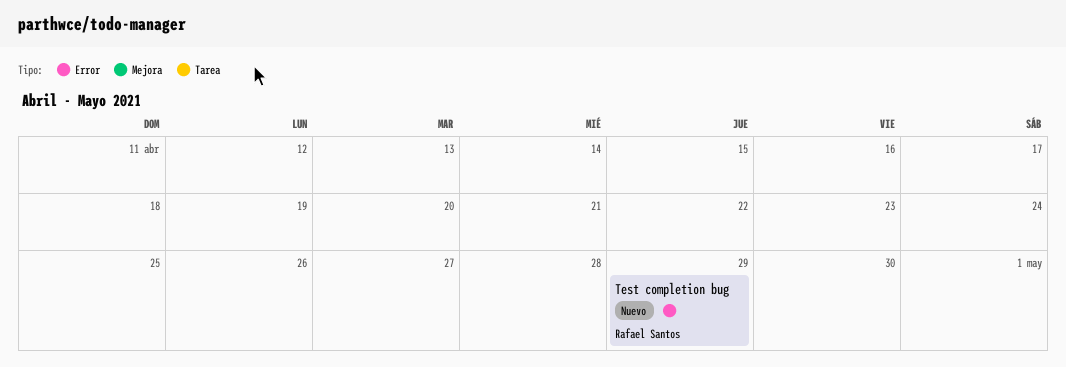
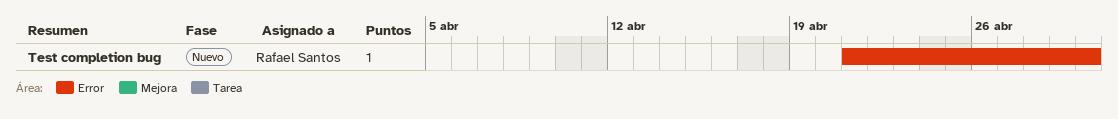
Test completion bug, due: Apr 29 -> Apr 30

